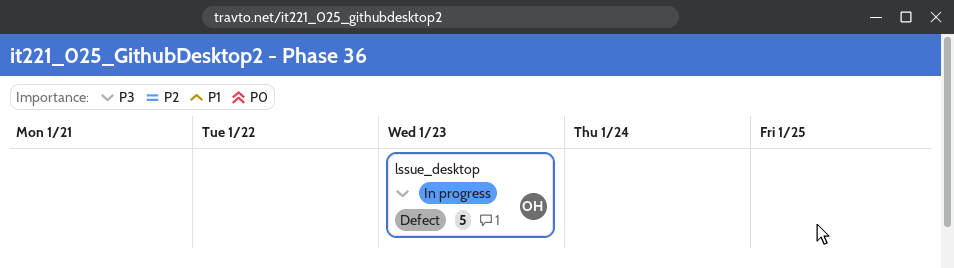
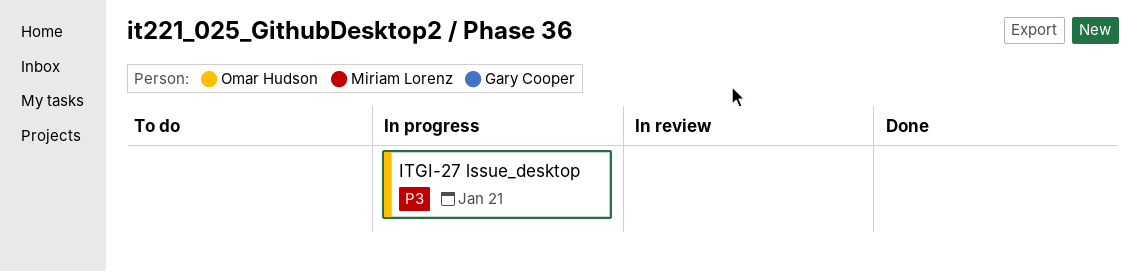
lssue_desktop, due: Jan 23 -> Jan 21

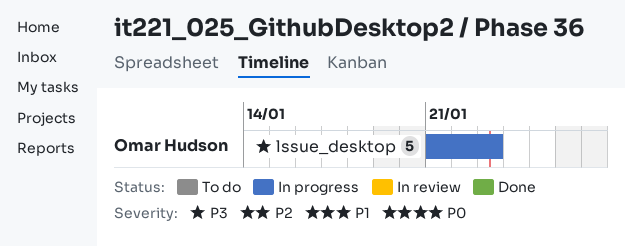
lssue_desktop, due: Jan 21 -> Jan 23

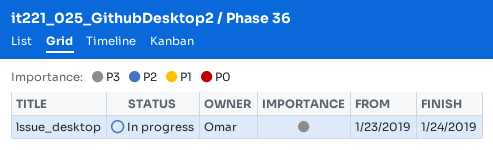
lssue_desktop, start: Jan 21 -> Jan 23
lssue_desktop, due: Jan 23 -> Jan 24

